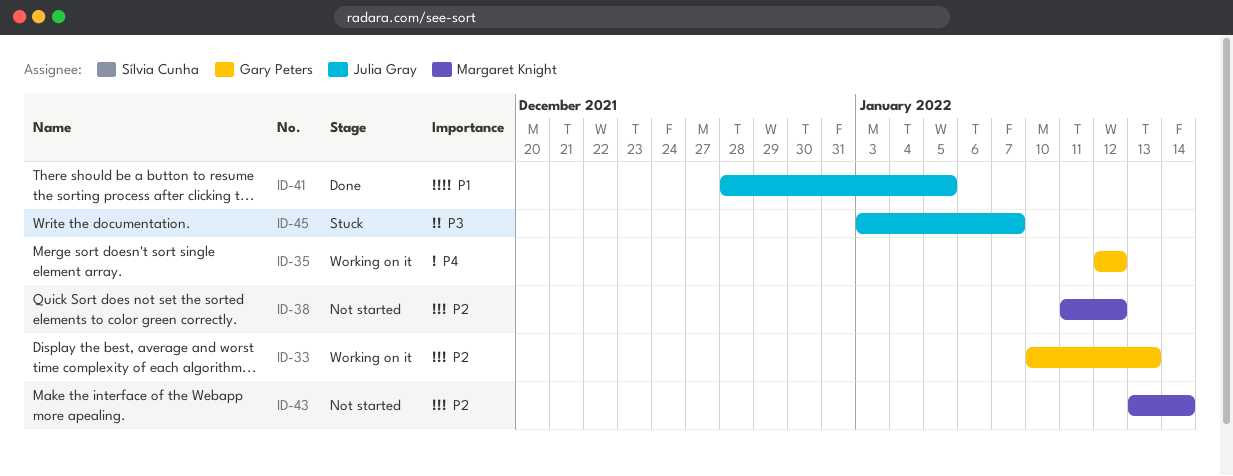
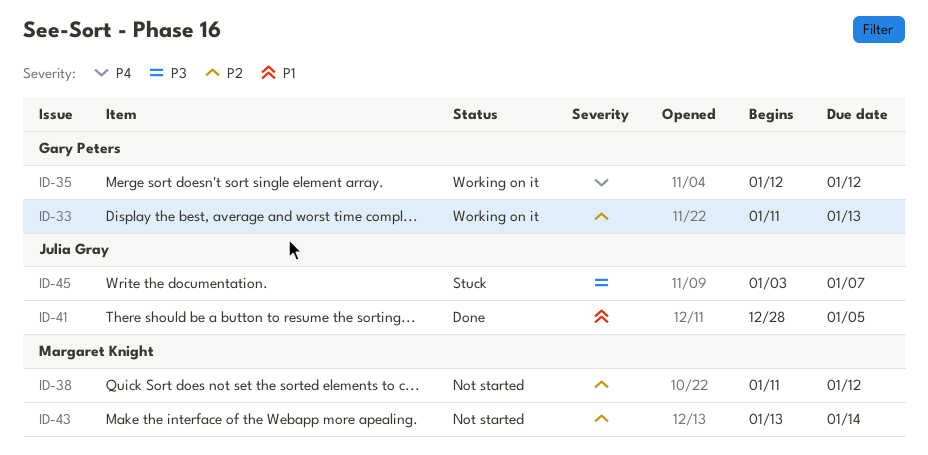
ID-33, start: Jan 10 -> Jan 11

